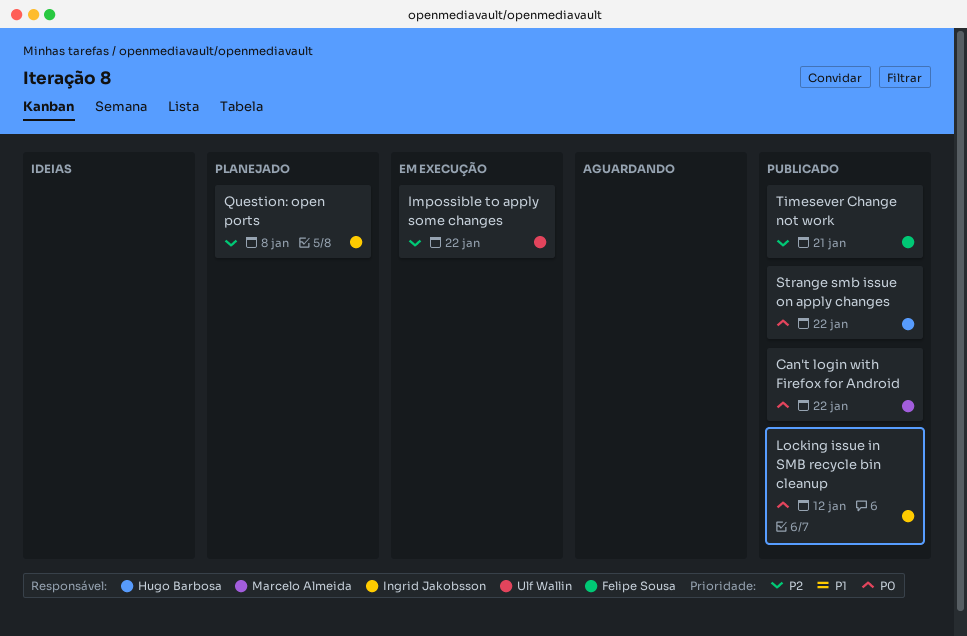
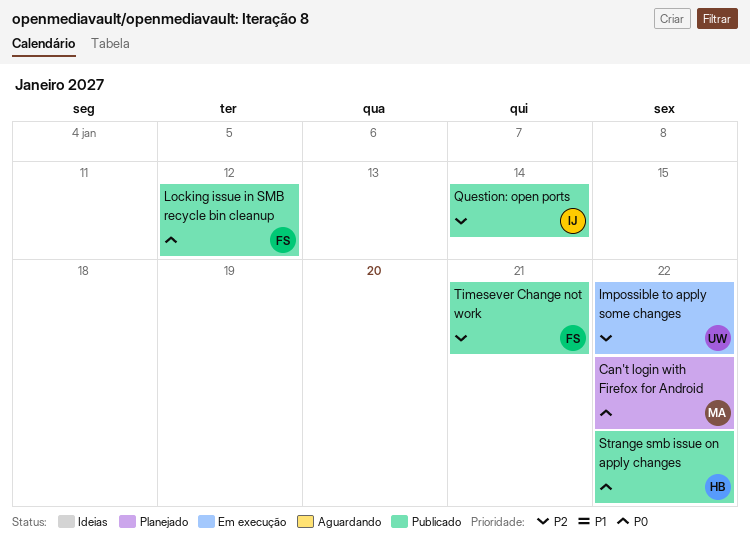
Can't login with Firefox for Android, status: Publicado -> Planejado
Locking issue in SMB recycle bin cleanup, owner: Ingrid Jakobsson -> Felipe Sousa
Question: open ports, status: Planejado -> Publicado
Question: open ports, due: Jan 8 -> Jan 14

